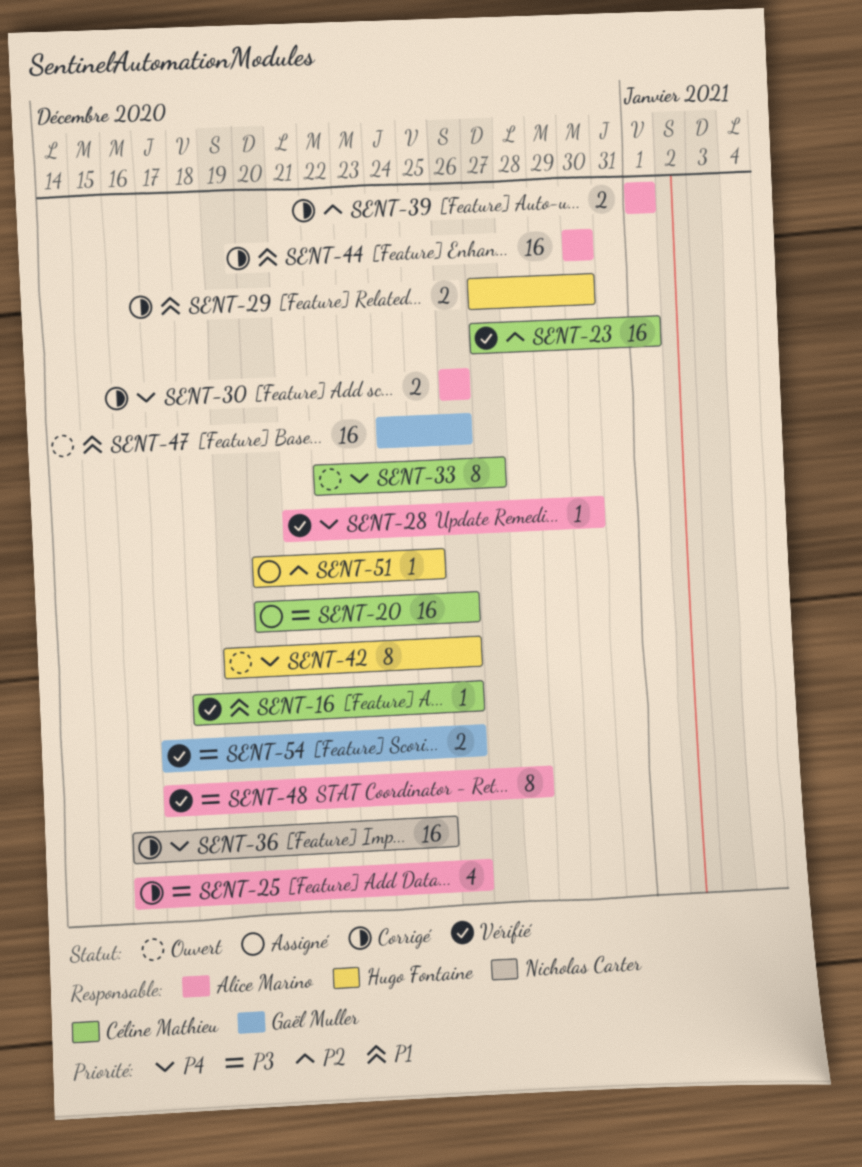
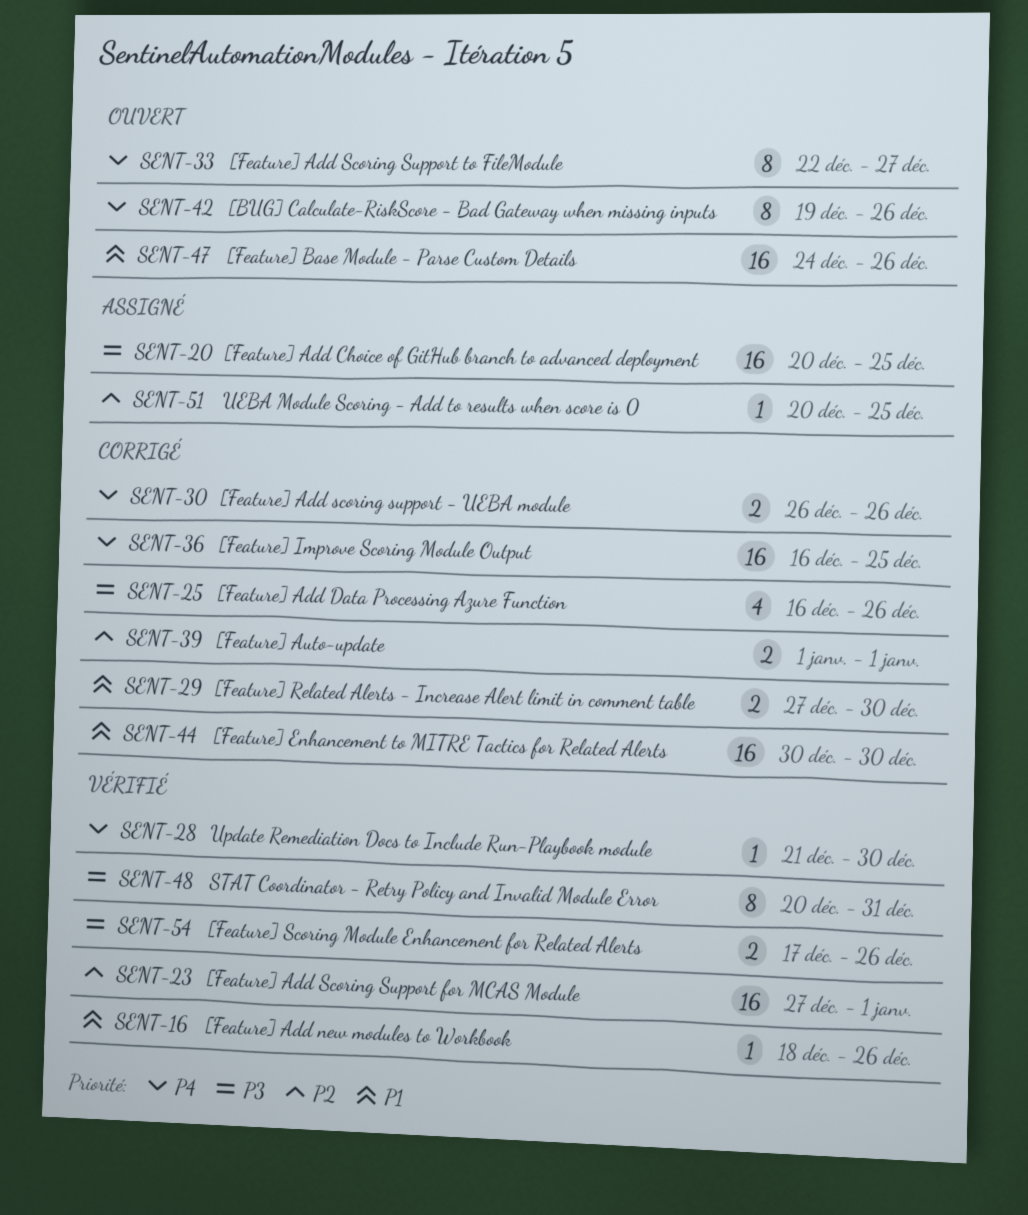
SENT-20, due: Dec 26 -> Dec 25
SENT-48, start: Dec 17 -> Dec 20
SENT-48, due: Dec 28 -> Dec 31

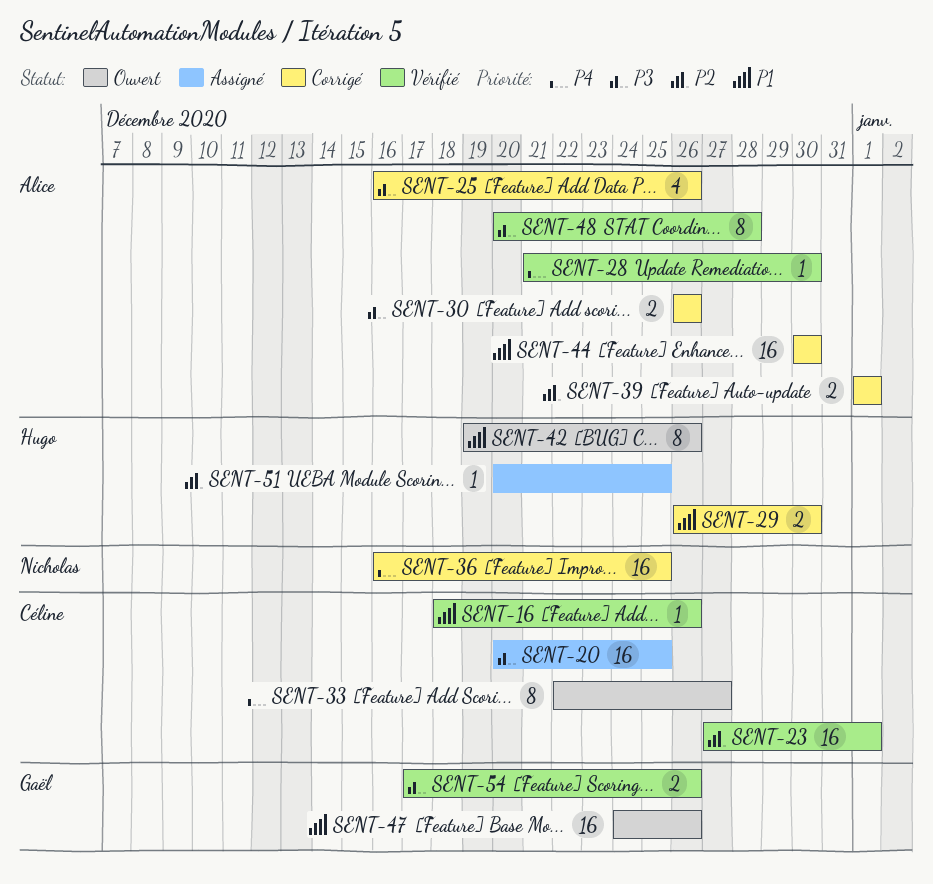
SENT-29, start: Dec 27 -> Dec 26
SENT-30, priority: P4 -> P3
SENT-42, priority: P4 -> P1
SENT-48, due: Dec 31 -> Dec 28

